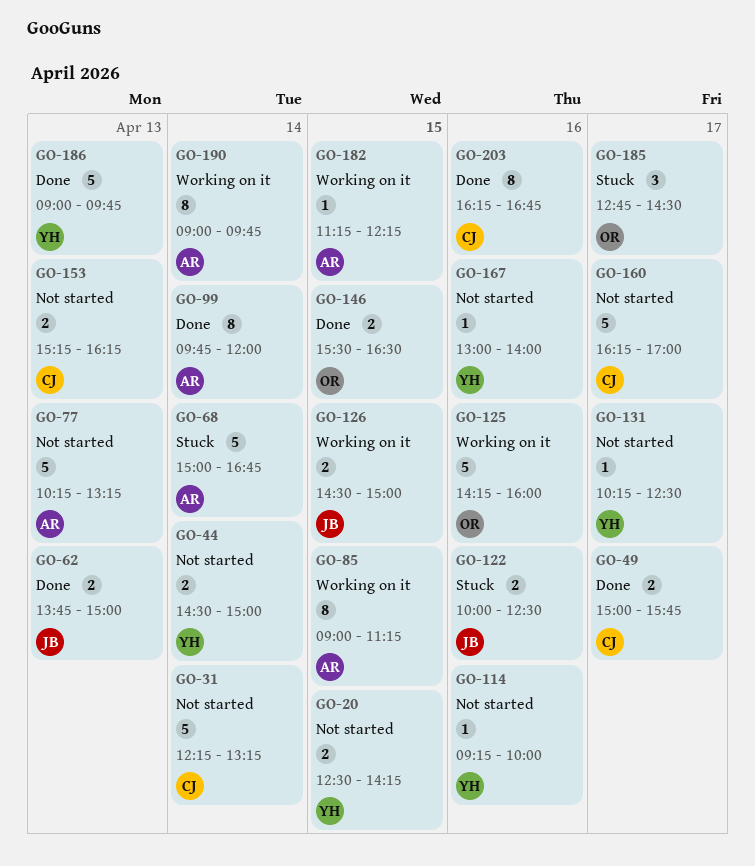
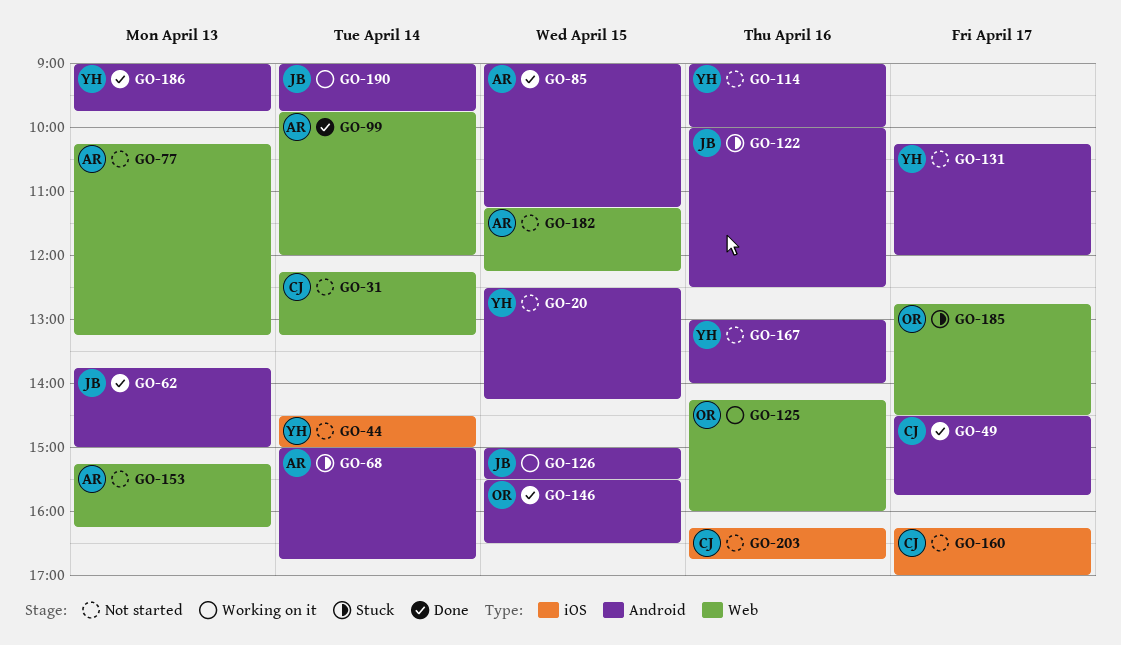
GO-49, begins: 15:00 -> 14:30
GO-85, status: Working on it -> Done
GO-114, begins: 09:15 -> 09:00
GO-126, begins: 14:30 -> 15:00
GO-126, ends: 15:00 -> 15:30
GO-131, ends: 12:30 -> 12:00
GO-153, owner: CJ -> AR
GO-182, status: Working on it -> Not started
GO-190, owner: AR -> JB
GO-203, status: Done -> Not started

